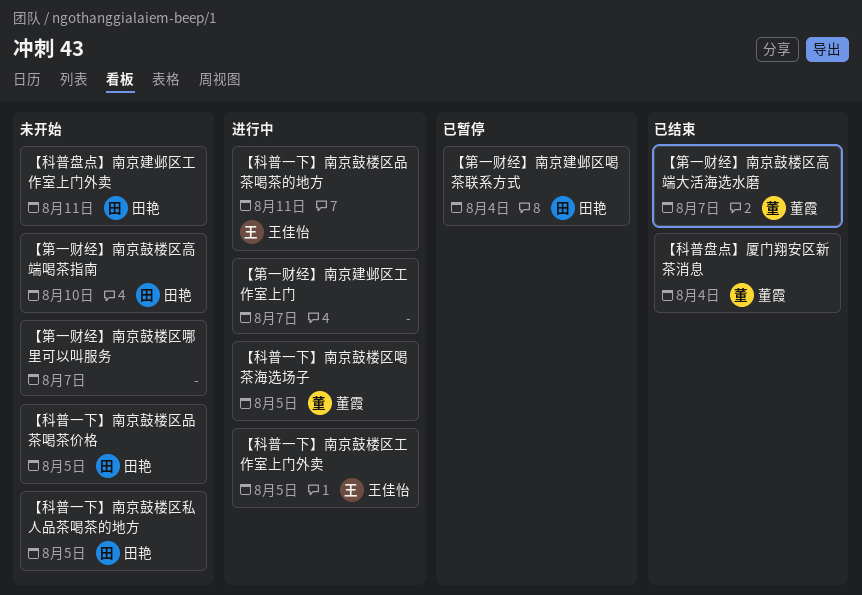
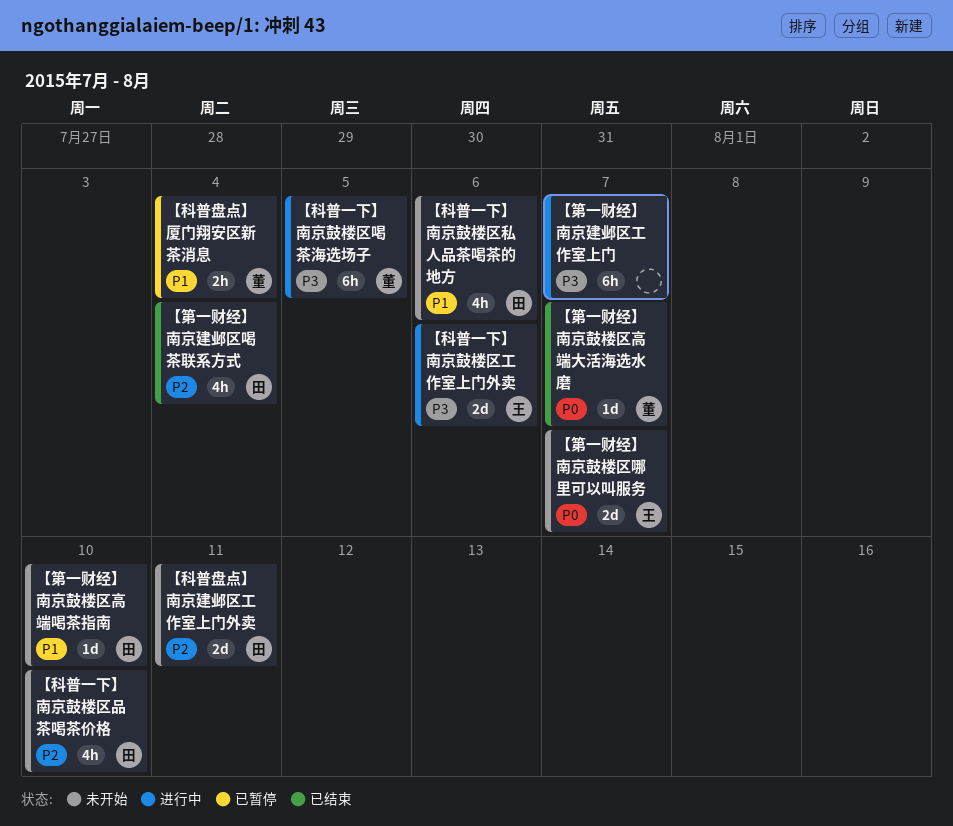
【科普一下】南京鼓楼区品茶喝茶价格, due: Aug 5 -> Aug 10
【科普一下】南京鼓楼区品茶喝茶的地方: present -> none
【科普一下】南京鼓楼区工作室上门外卖, due: Aug 5 -> Aug 6
【科普一下】南京鼓楼区私人品茶喝茶的地方, due: Aug 5 -> Aug 6
【科普盘点】厦门翔安区新茶消息, status: 已结束 -> 已暂停
【第一财经】南京建邺区喝茶联系方式, status: 已暂停 -> 已结束
【第一财经】南京鼓楼区哪里可以叫服务, owner: none -> 王佳怡

